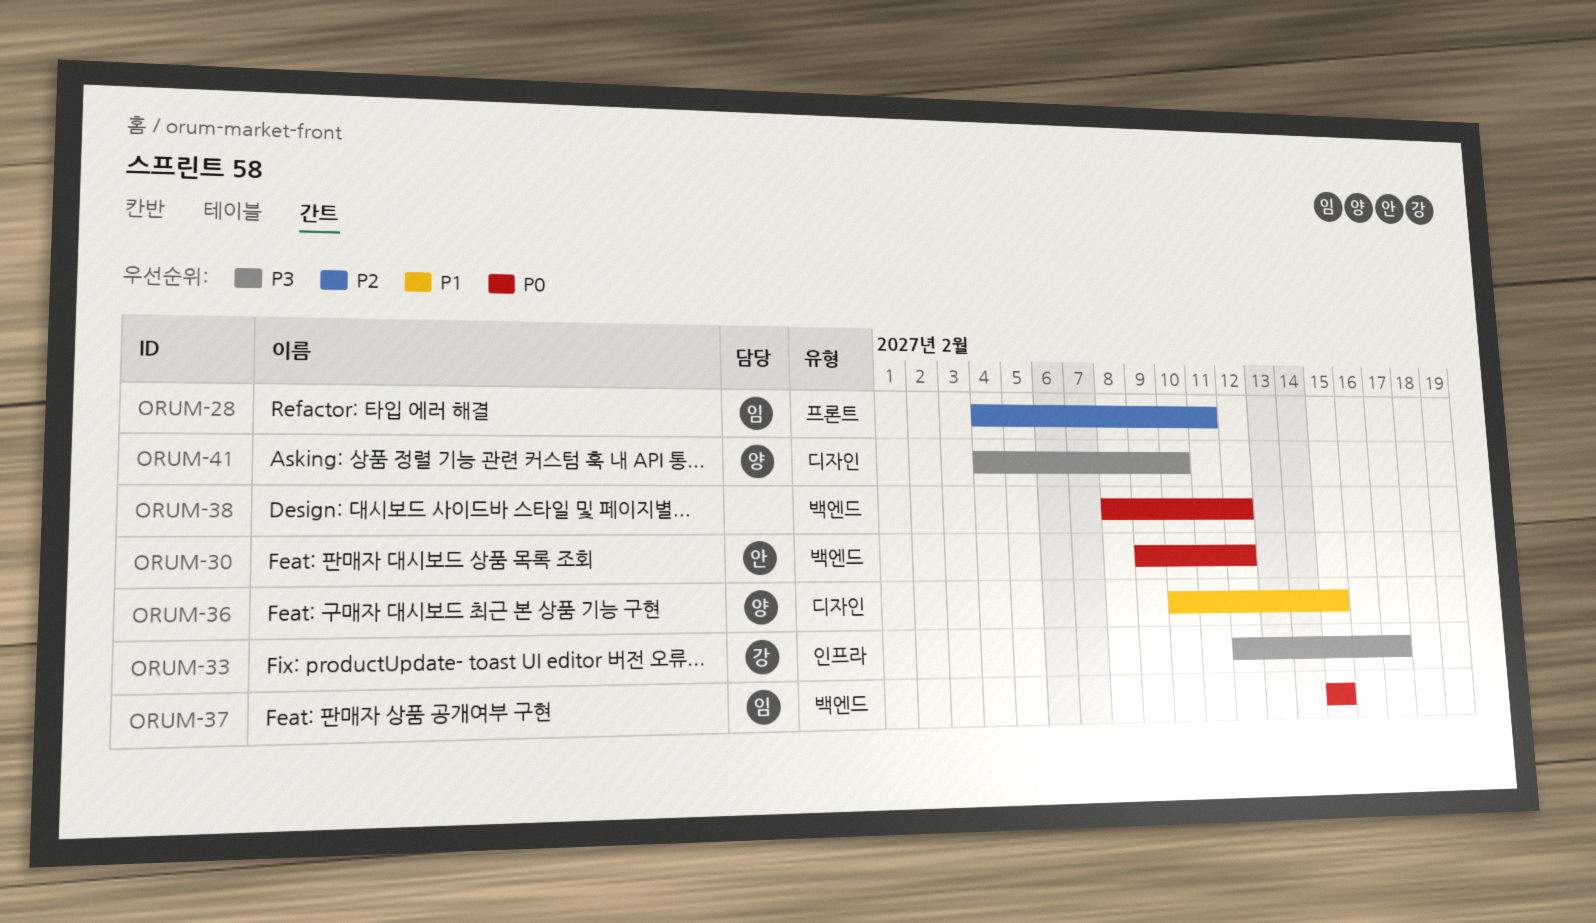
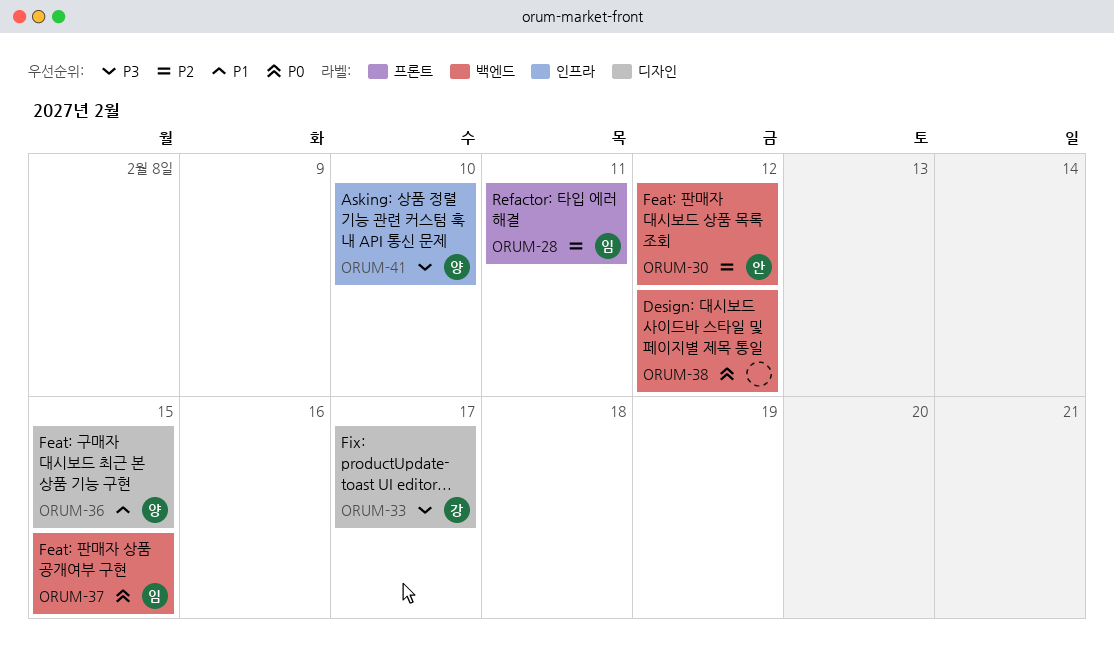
ORUM-30, priority: P0 -> P2
ORUM-33, label: 인프라 -> 디자인
ORUM-41, label: 디자인 -> 인프라

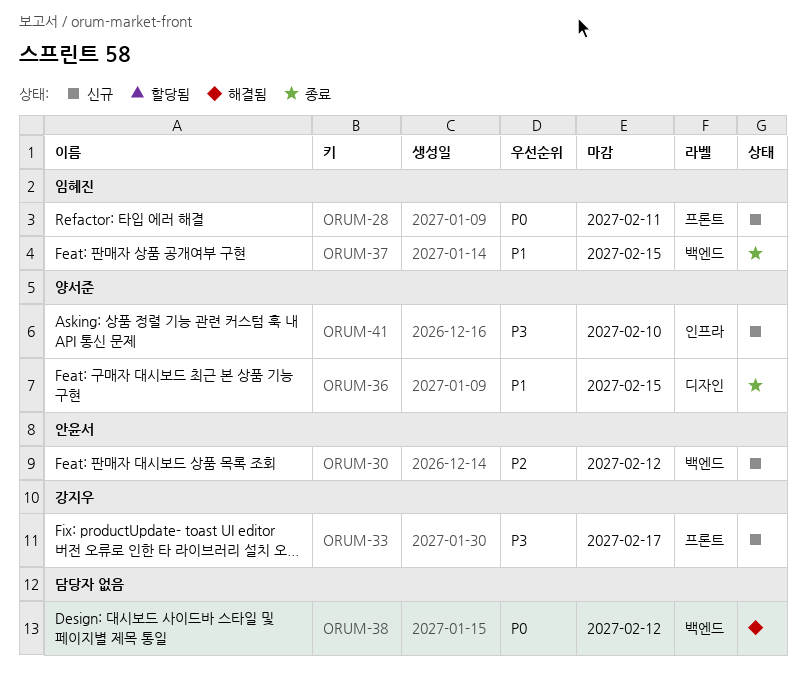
ORUM-28, priority: P2 -> P0
ORUM-33, label: 디자인 -> 프론트
ORUM-37, priority: P0 -> P1

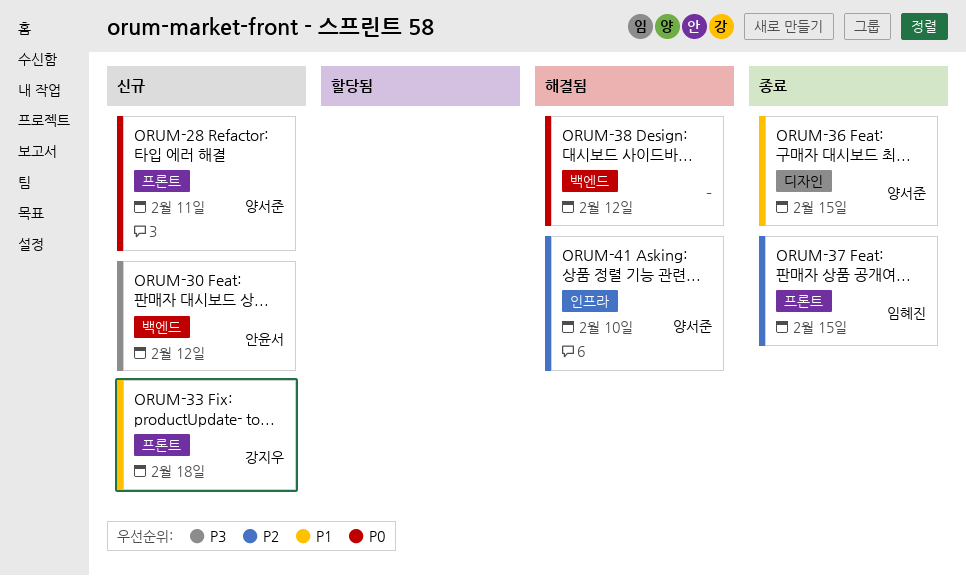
ORUM-28, owner: 임혜진 -> 양서준
ORUM-30, priority: P2 -> P3
ORUM-33, priority: P3 -> P1
ORUM-33, due: Feb 17 -> Feb 18
ORUM-37, priority: P1 -> P2
ORUM-37, label: 백엔드 -> 프론트
ORUM-41, status: 신규 -> 해결됨
ORUM-41, priority: P3 -> P2

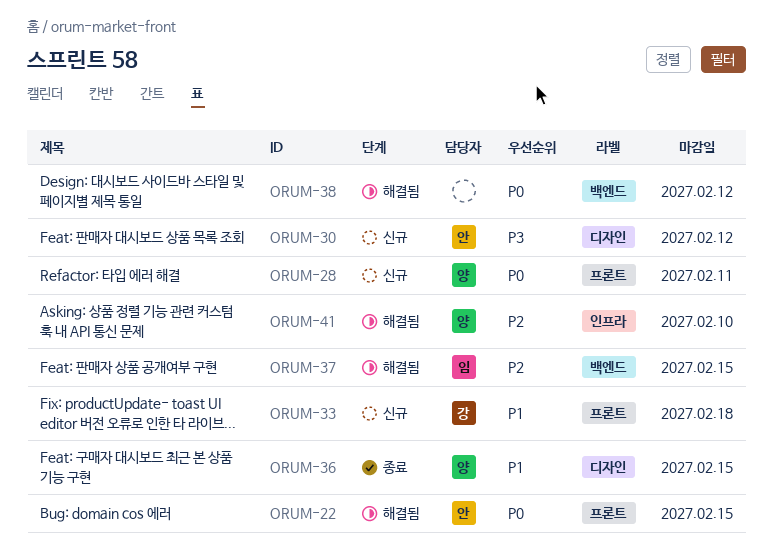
ORUM-22: none -> present
ORUM-30, label: 백엔드 -> 디자인
ORUM-37, status: 종료 -> 해결됨
ORUM-37, label: 프론트 -> 백엔드

